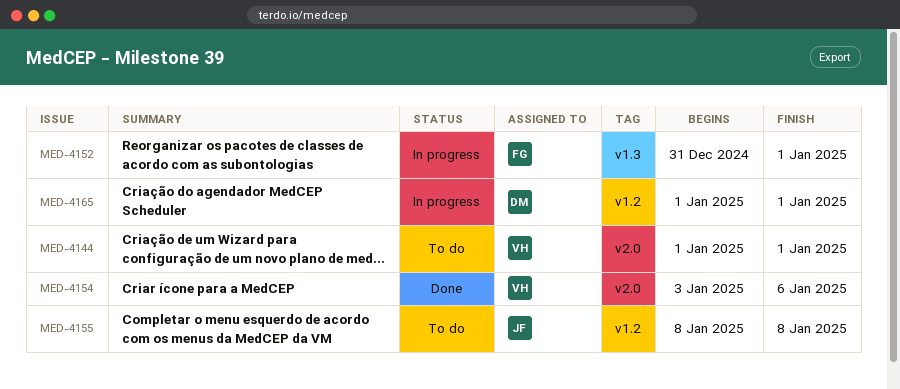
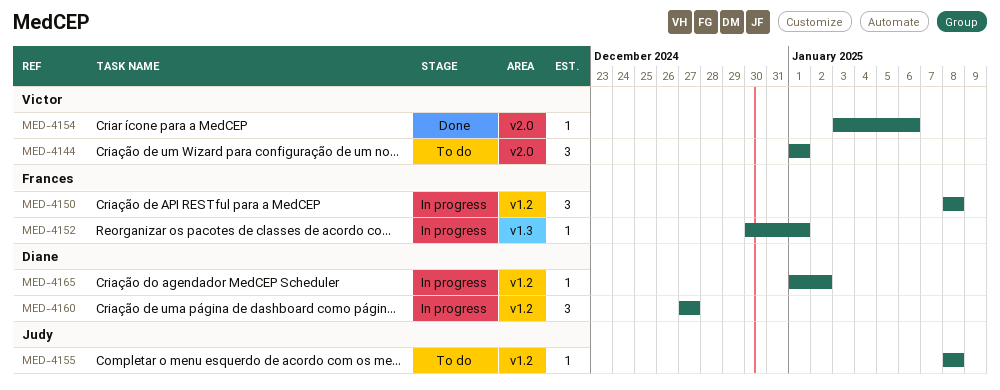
MED-4150: none -> present
MED-4152, start: Dec 31 -> Dec 30
MED-4160: none -> present
MED-4165, due: Jan 1 -> Jan 2

